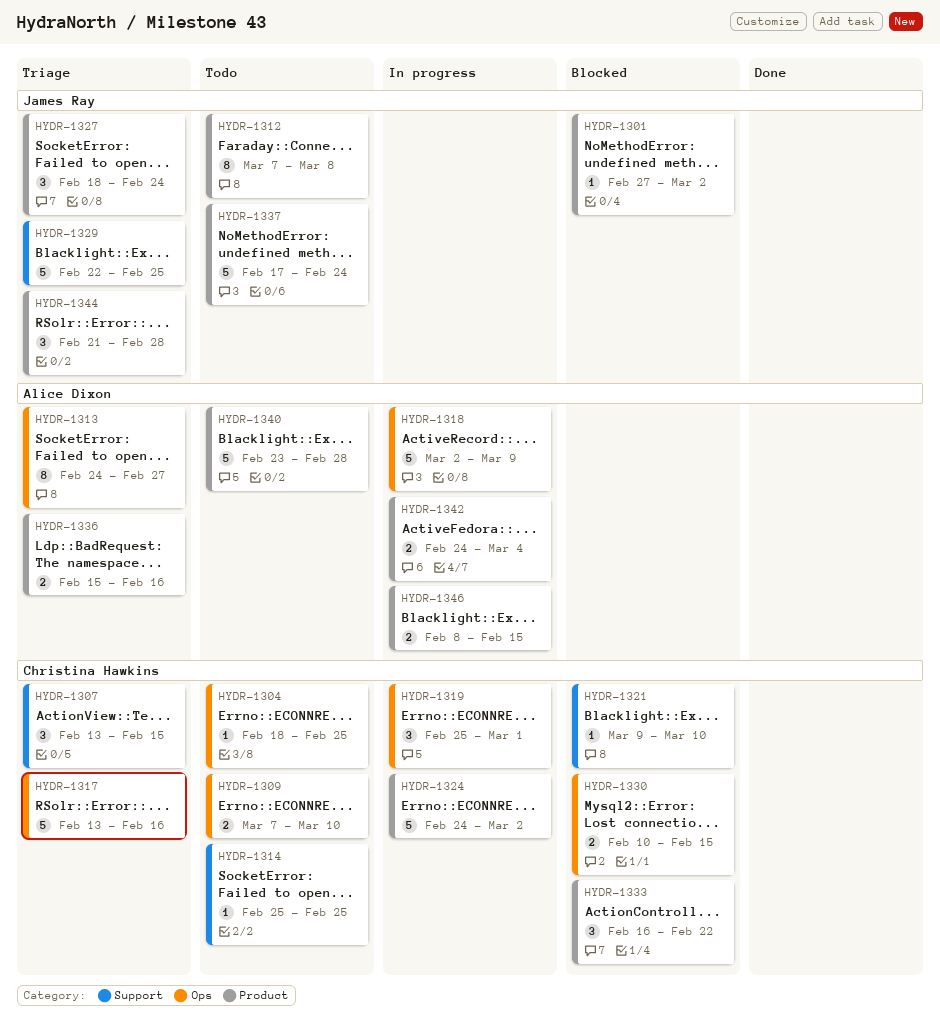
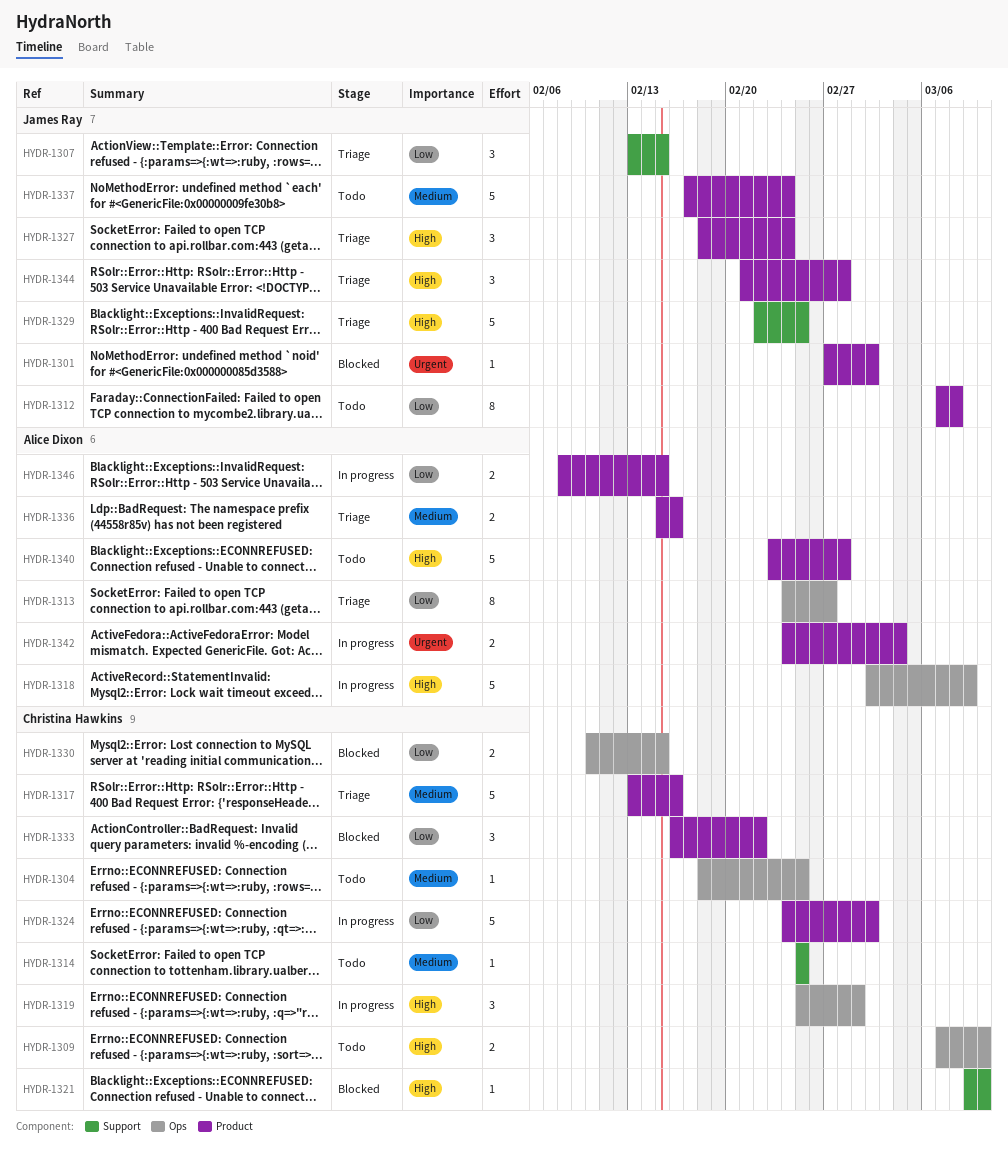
HYDR-1307, owner: Christina Hawkins -> James Ray
HYDR-1317, label: Ops -> Product

